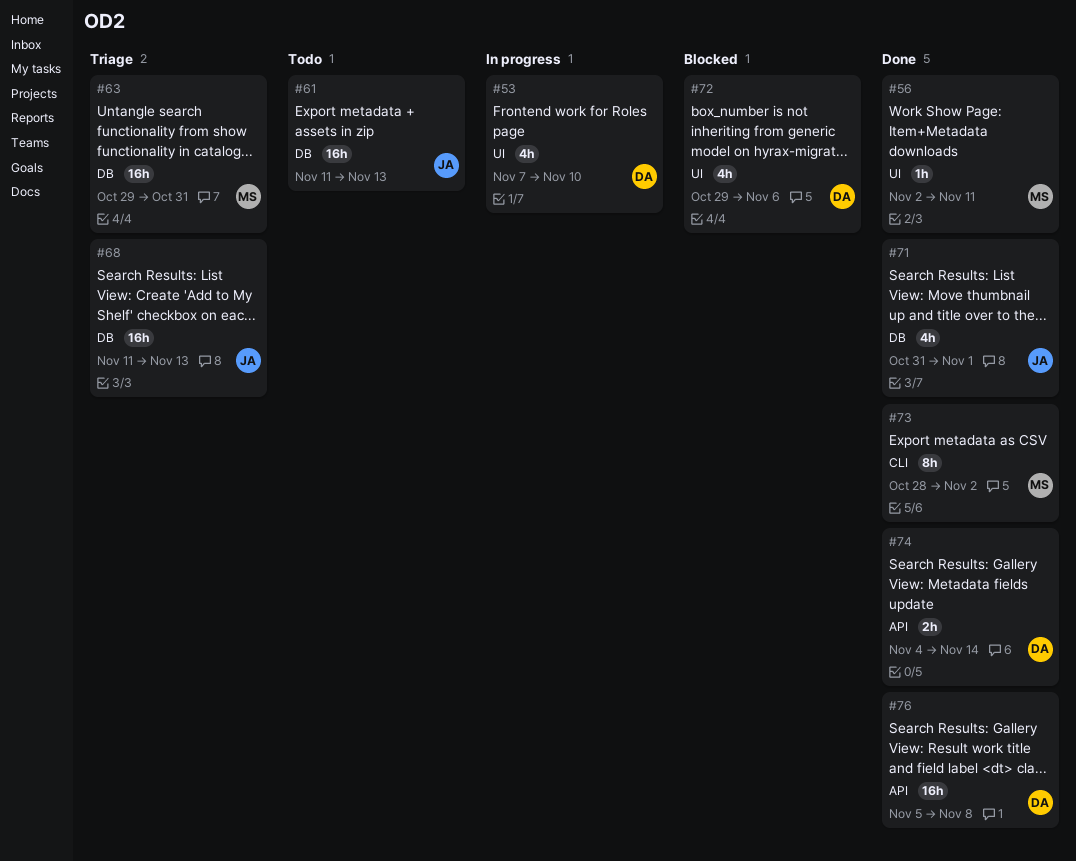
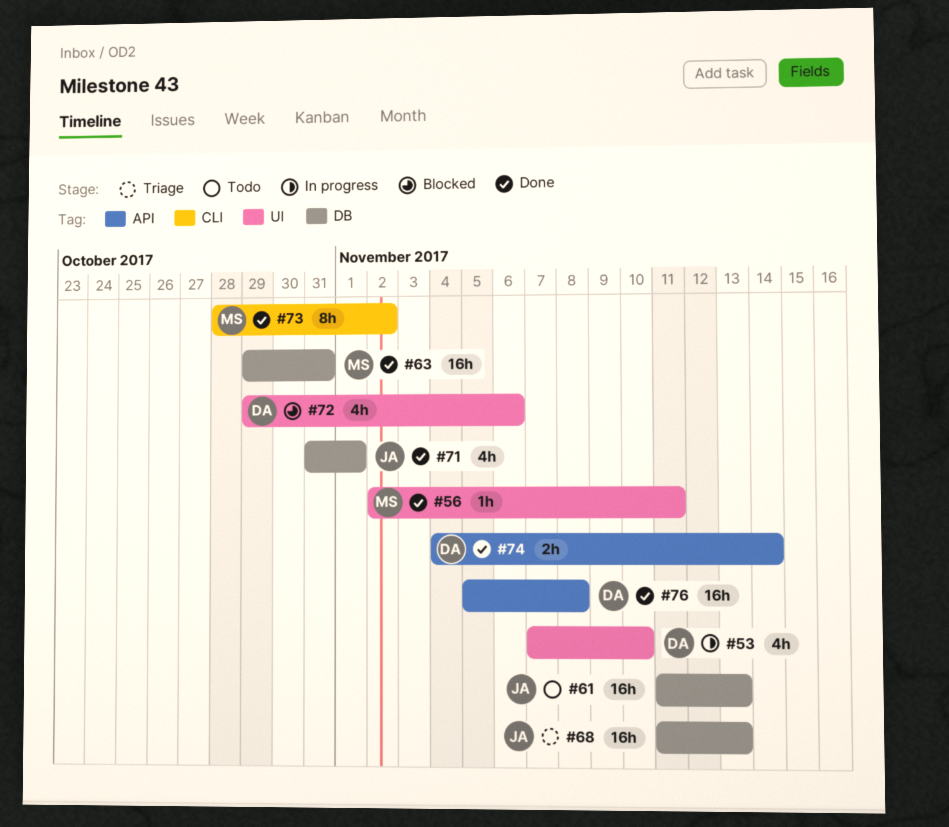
#63, status: Triage -> Done

